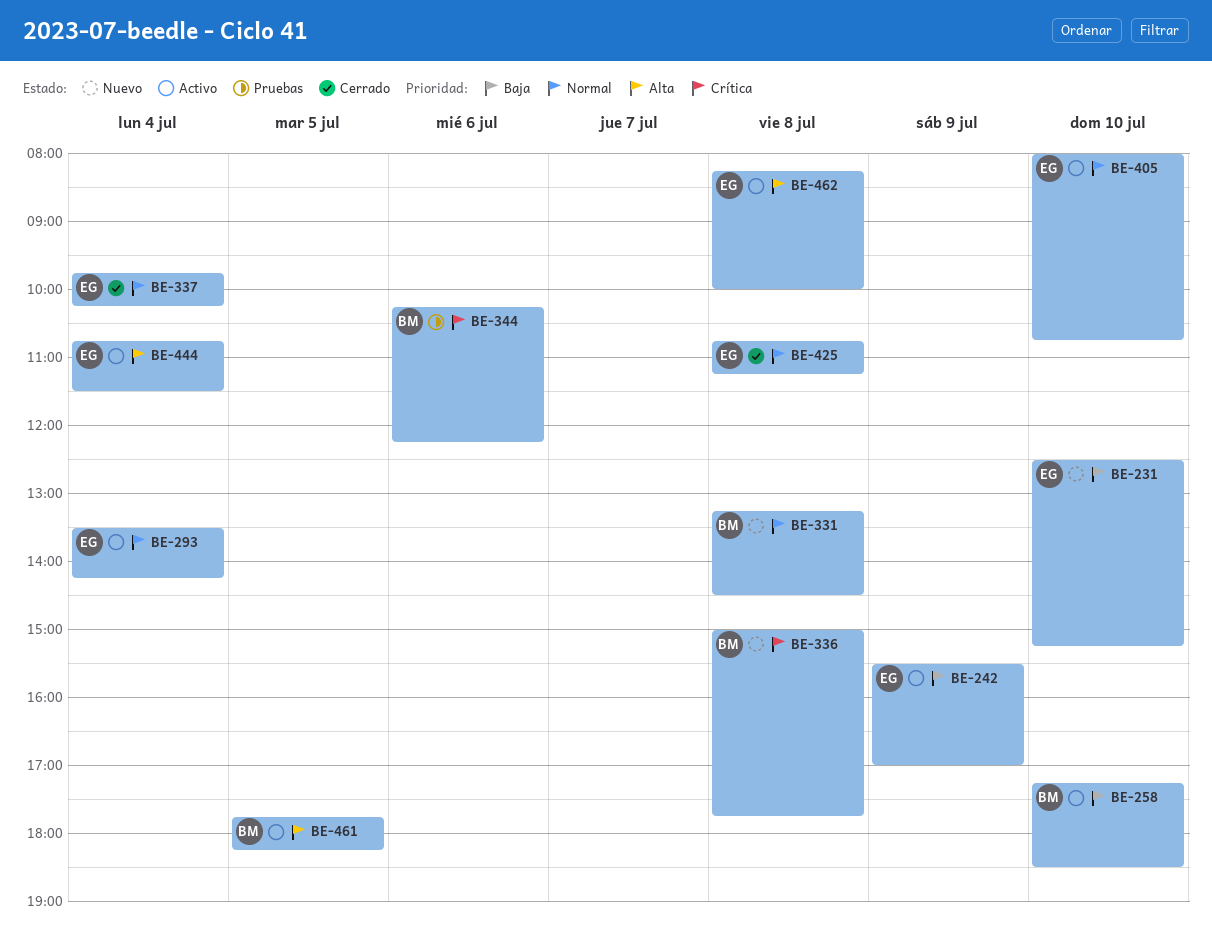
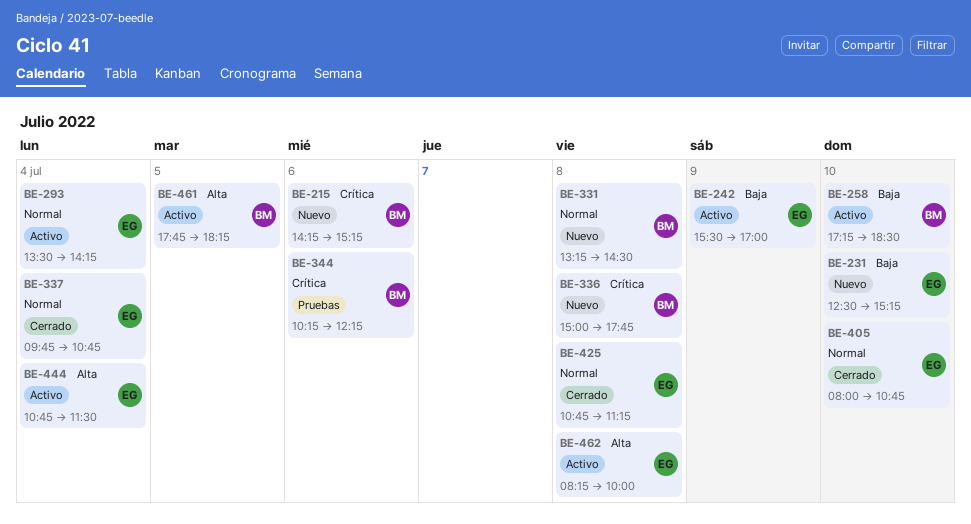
BE-215: none -> present
BE-337, ends: 10:15 -> 10:45
BE-405, status: Activo -> Cerrado

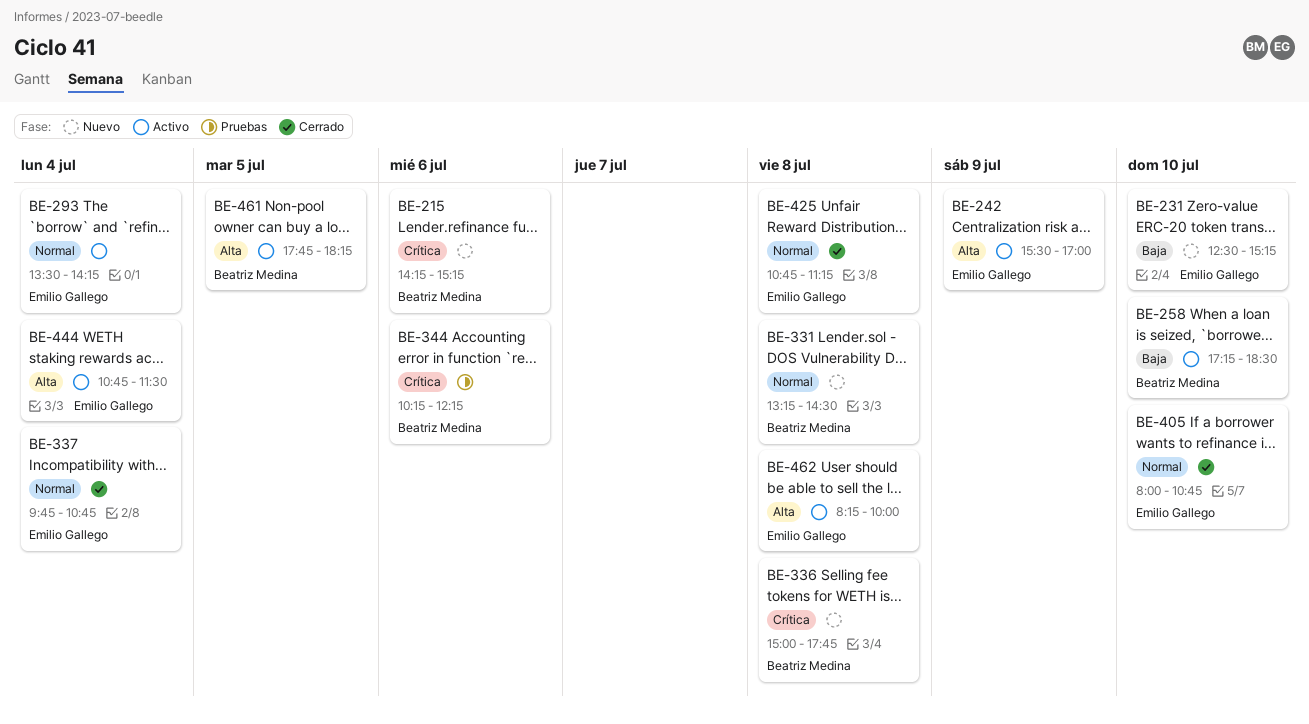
BE-242, priority: Baja -> Alta

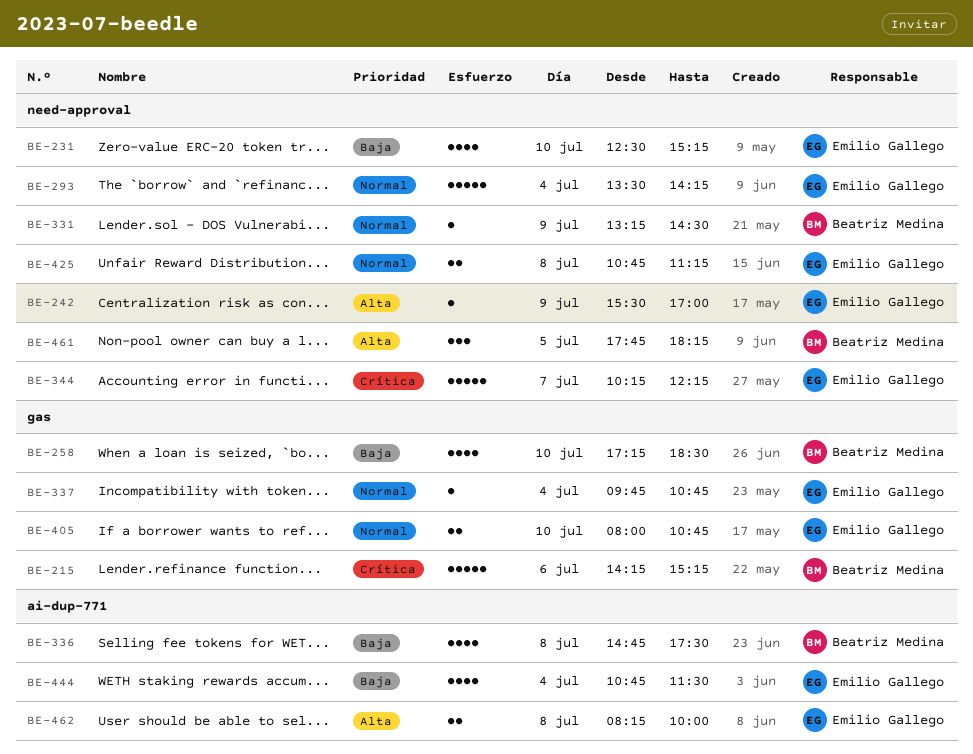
BE-331, day: Jul 8 -> Jul 9
BE-336, priority: Crítica -> Baja
BE-336, begins: 15:00 -> 14:45
BE-336, ends: 17:45 -> 17:30
BE-344, owner: Beatriz Medina -> Emilio Gallego
BE-344, day: Jul 6 -> Jul 7
BE-444, priority: Alta -> Baja

